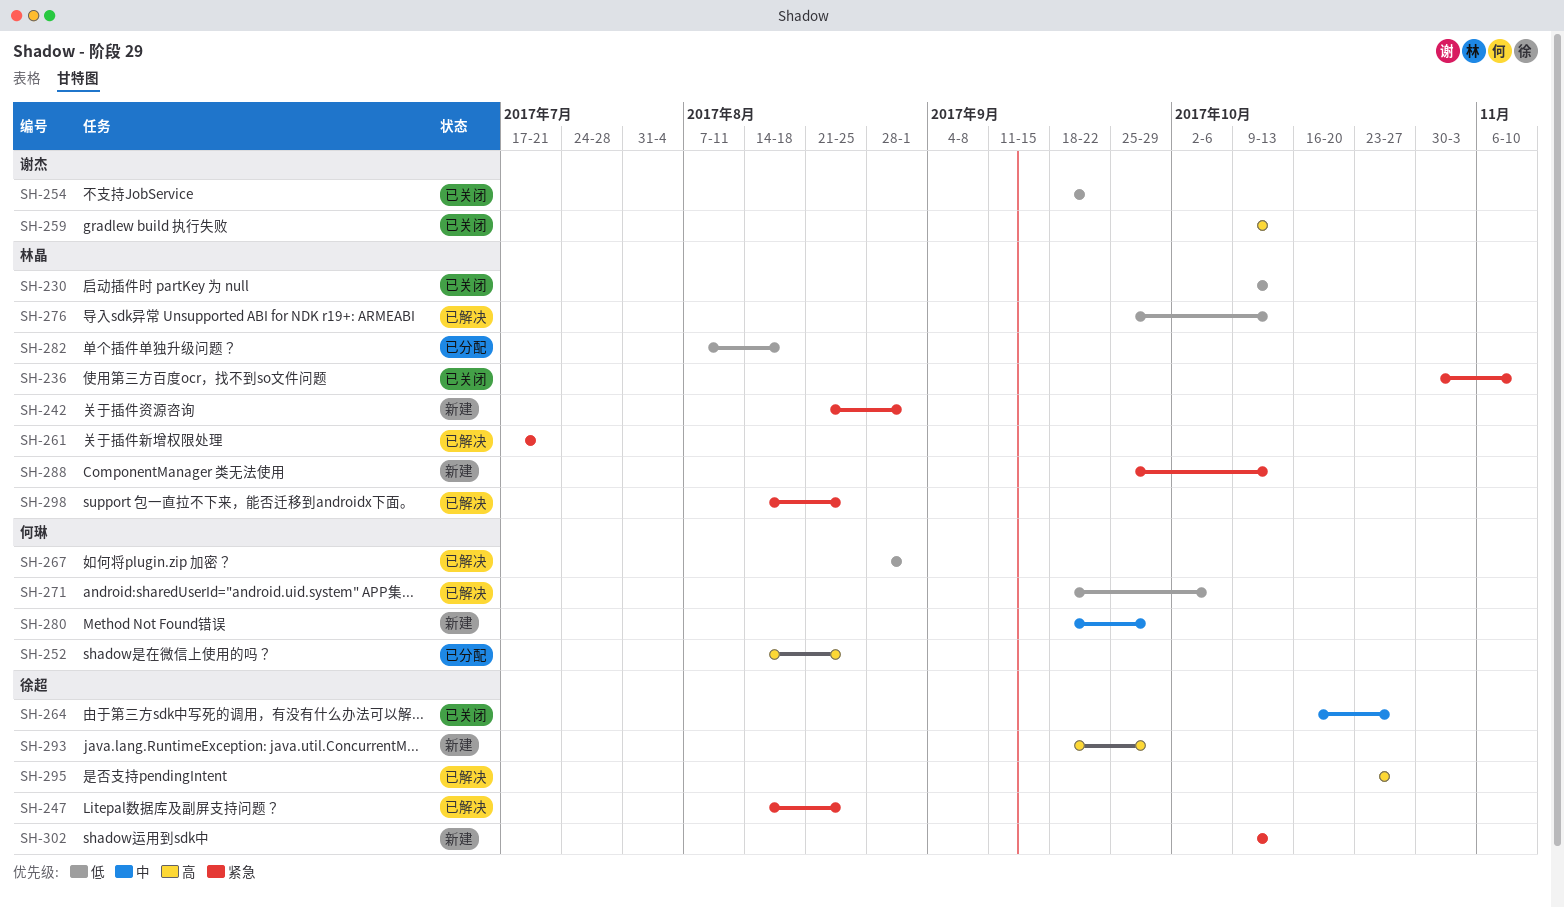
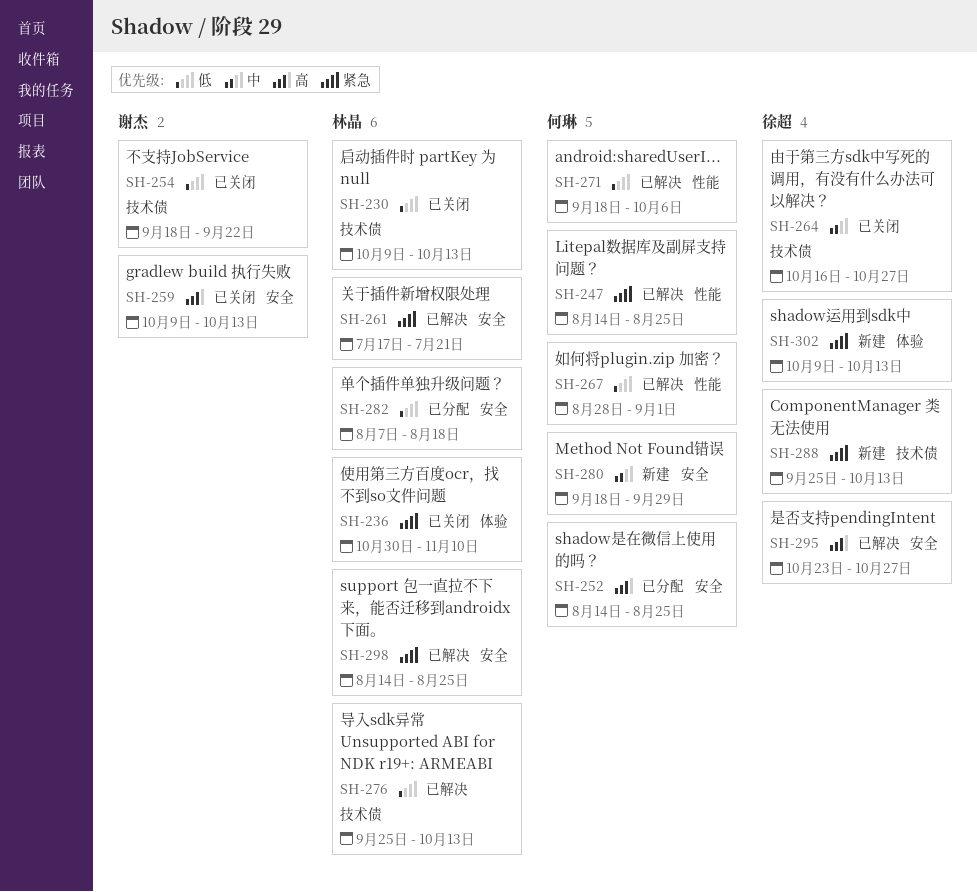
SH-242: present -> none
SH-247, owner: 徐超 -> 何琳
SH-288, owner: 林晶 -> 徐超
SH-293: present -> none

